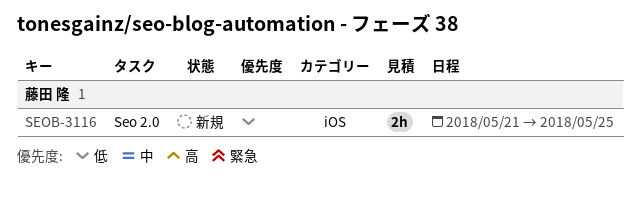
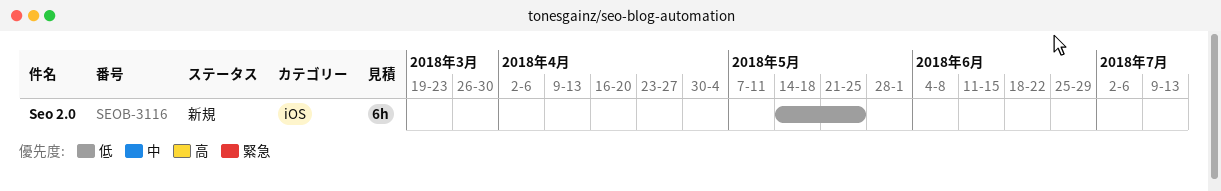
SEOB-3116, estimate: 2h -> 6h
SEOB-3116, start: May 21 -> May 14

